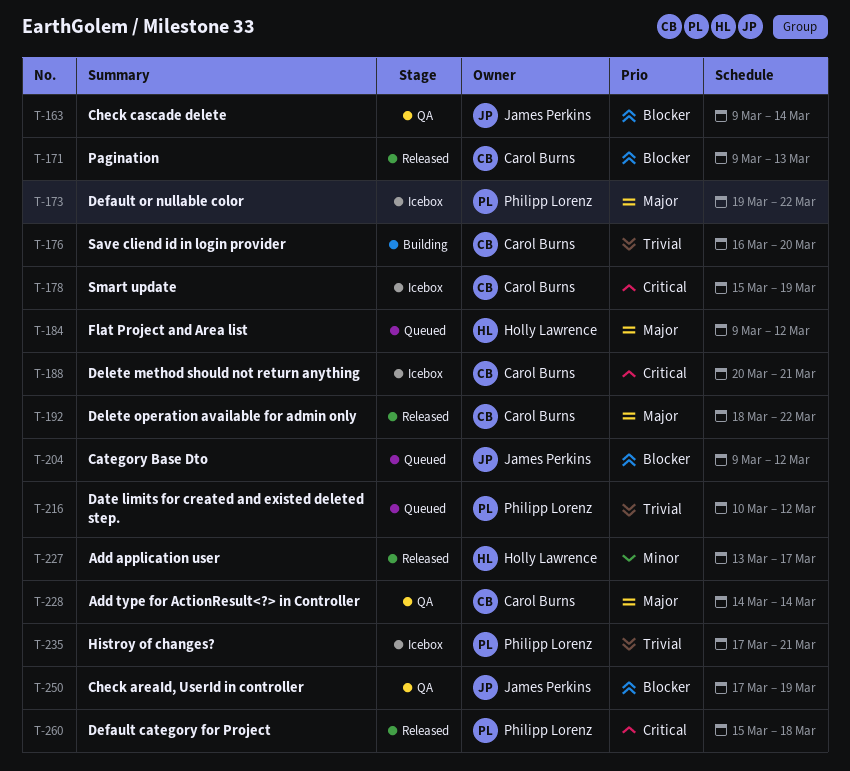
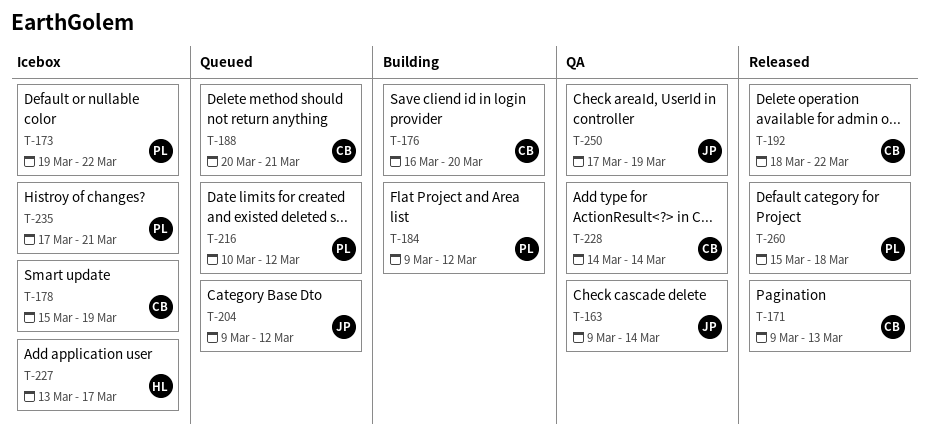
T-184, status: Queued -> Building
T-184, owner: Holly Lawrence -> Philipp Lorenz
T-188, status: Icebox -> Queued
T-227, status: Released -> Icebox

